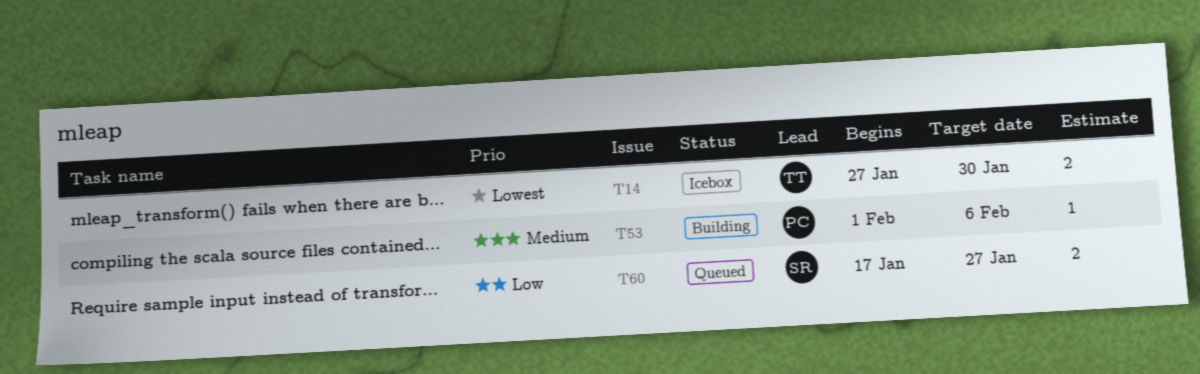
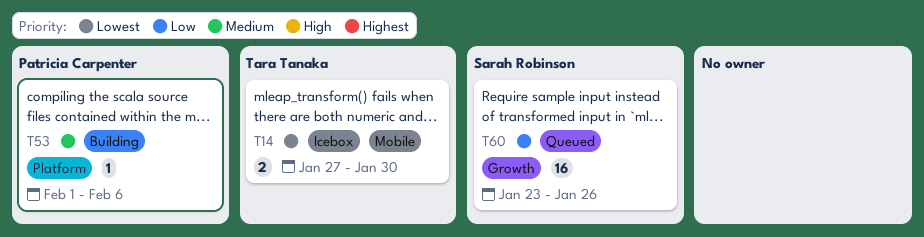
T60, estimate: 2 -> 16
T60, start: Jan 17 -> Jan 23
T60, due: Jan 27 -> Jan 26

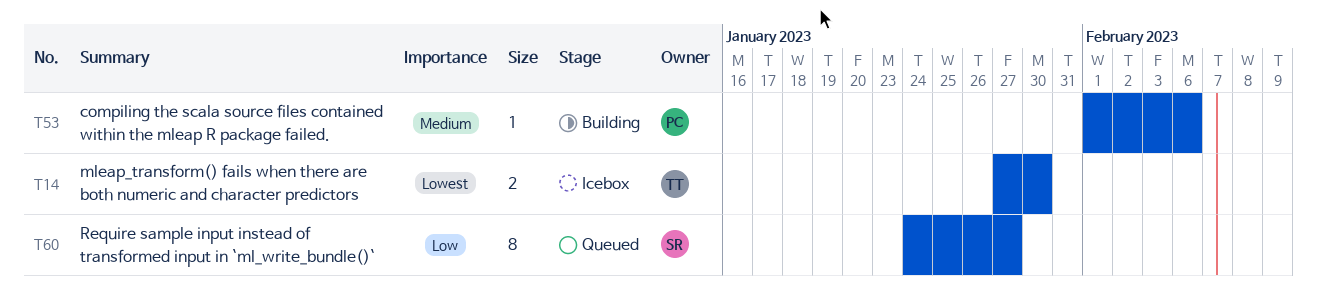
T60, estimate: 16 -> 8
T60, start: Jan 23 -> Jan 24
T60, due: Jan 26 -> Jan 27

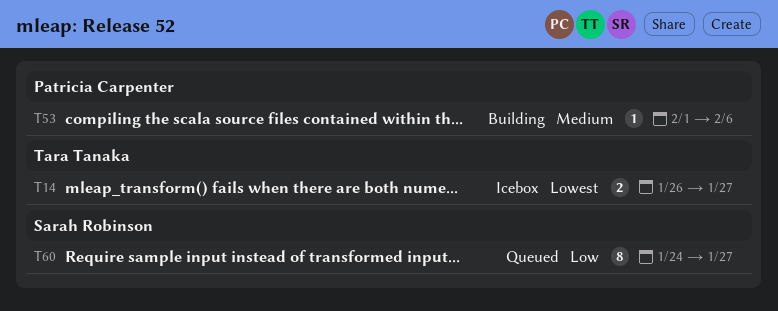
T14, start: Jan 27 -> Jan 26
T14, due: Jan 30 -> Jan 27

